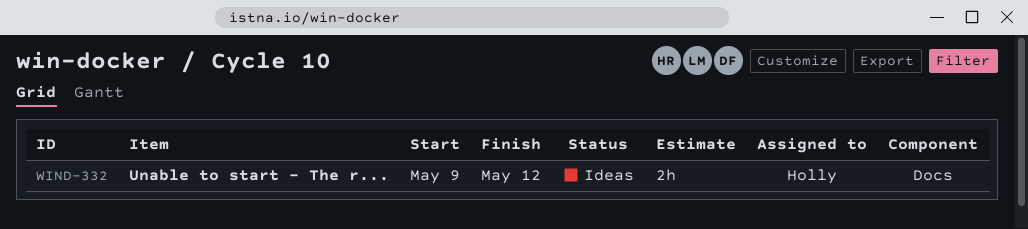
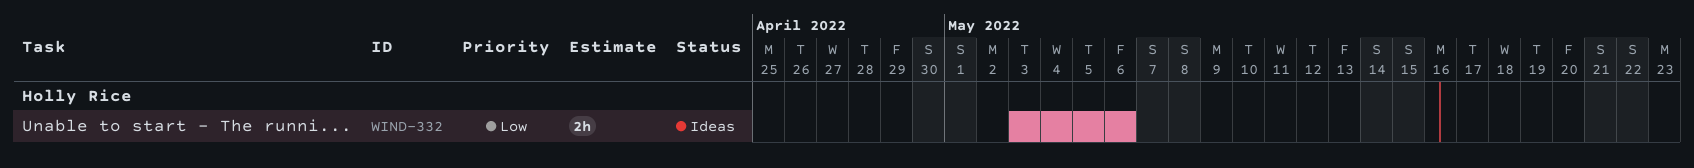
WIND-332, start: May 9 -> May 3
WIND-332, due: May 12 -> May 6

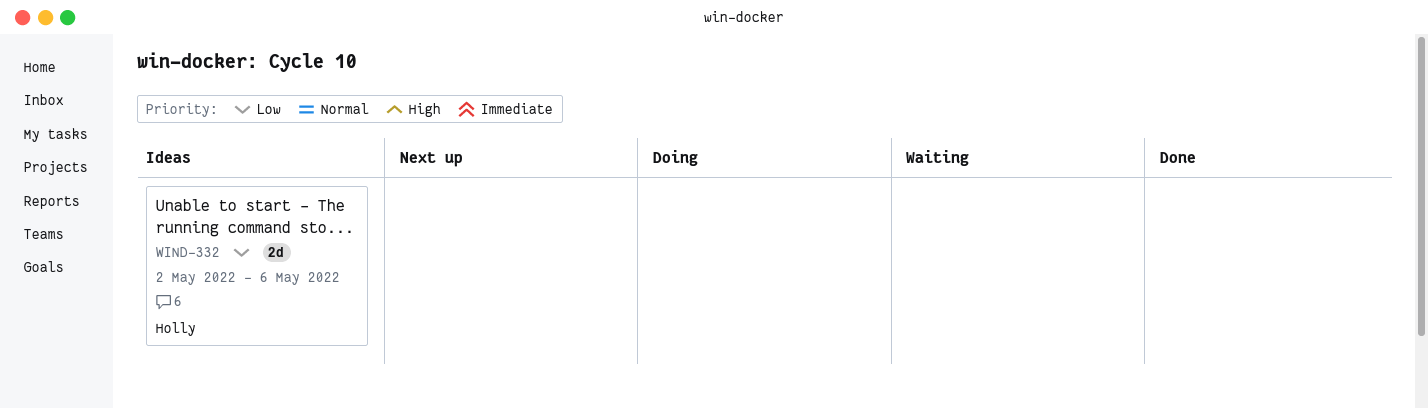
WIND-332, estimate: 2h -> 2d
WIND-332, start: May 3 -> May 2

